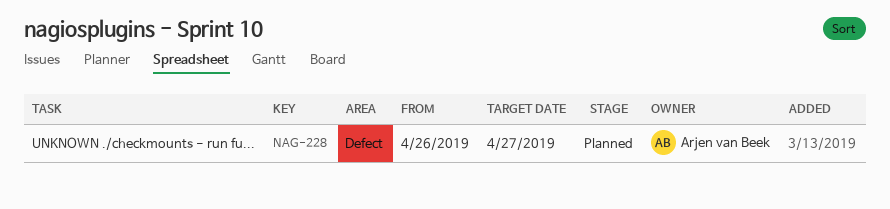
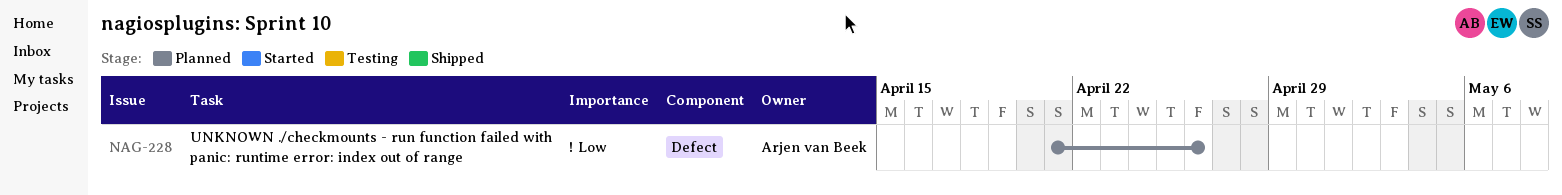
NAG-228, start: Apr 26 -> Apr 21
NAG-228, due: Apr 27 -> Apr 26

